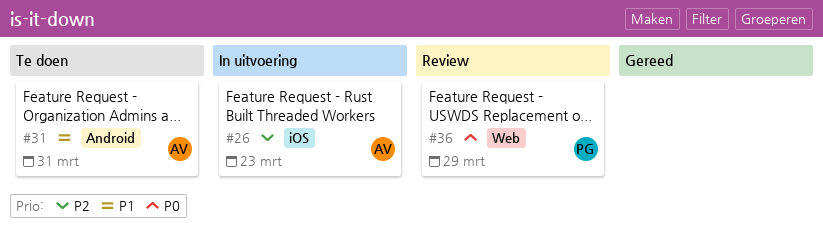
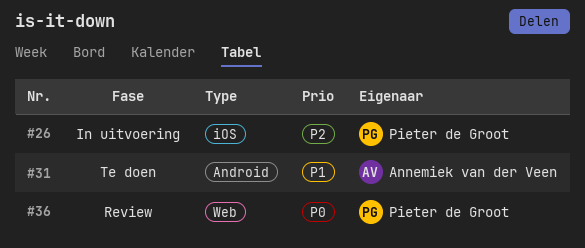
#26, owner: Annemiek van der Veen -> Pieter de Groot

